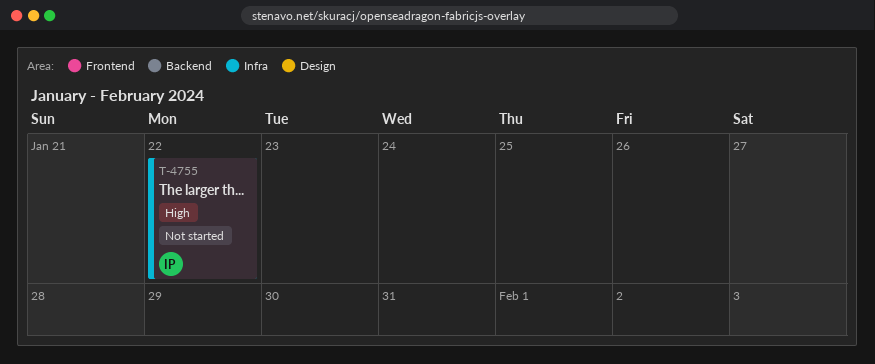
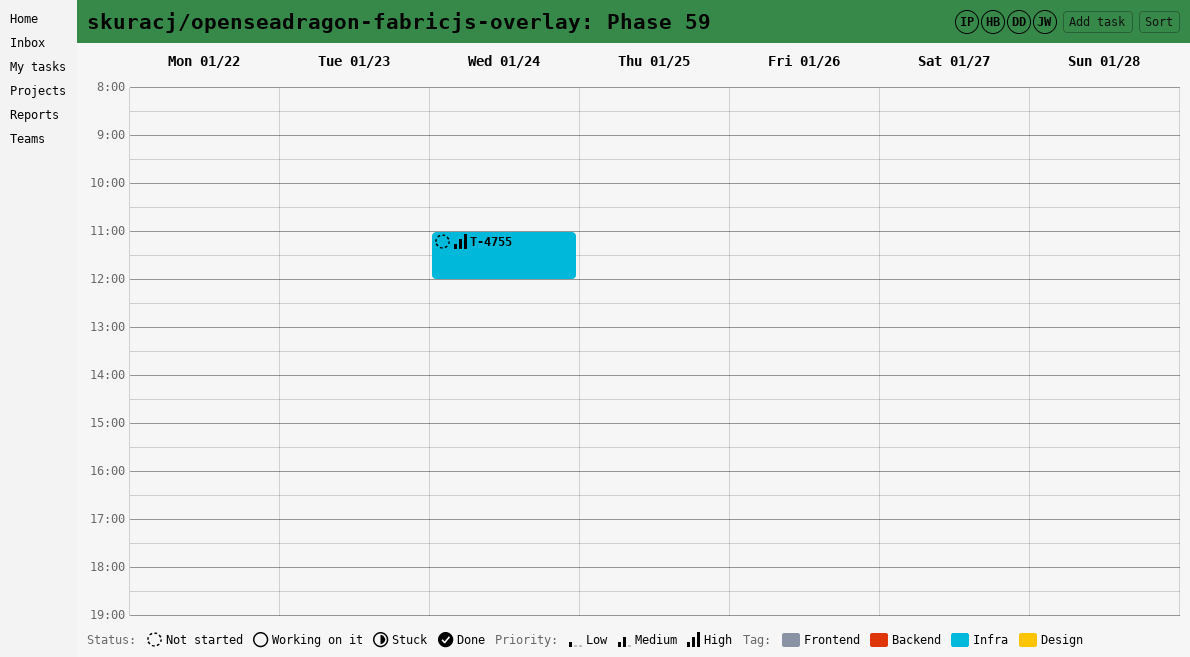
T-4755, day: Jan 22 -> Jan 24

